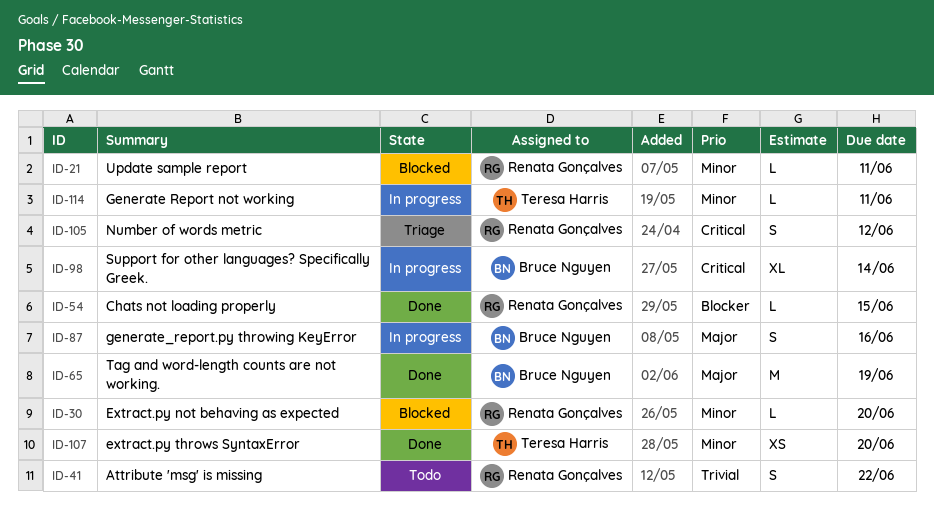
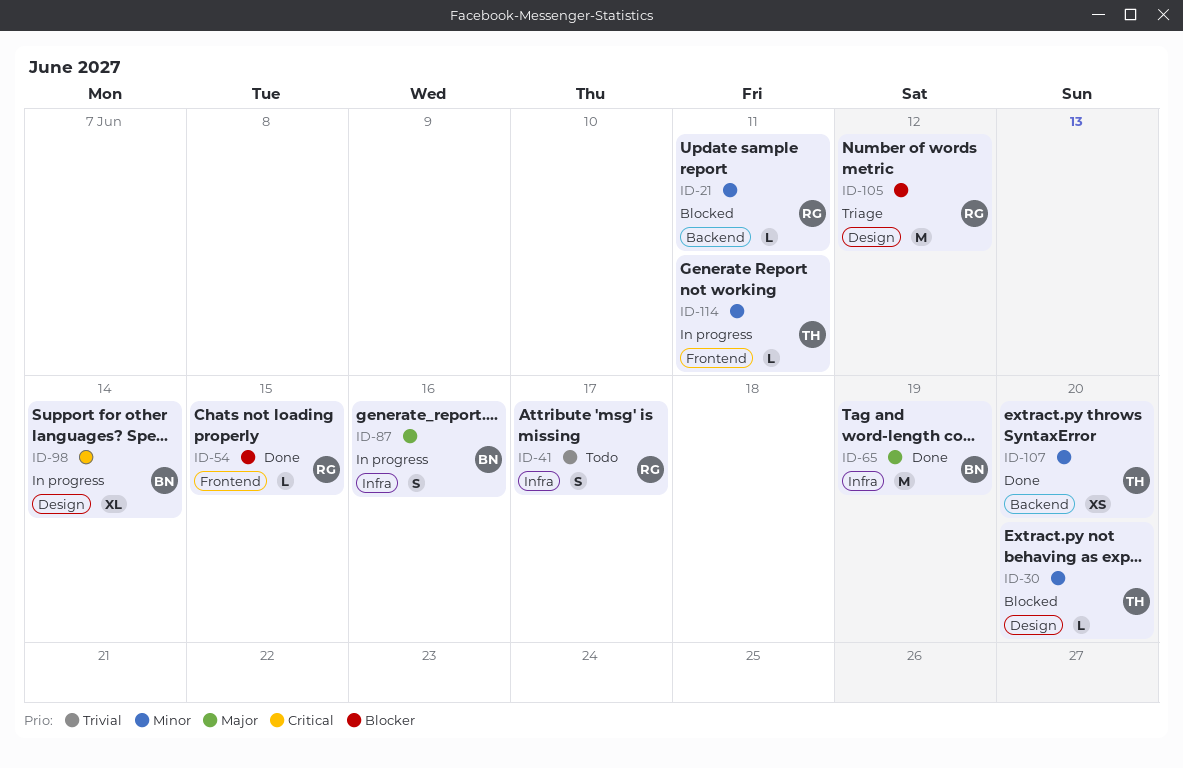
ID-30, owner: Renata Gonçalves -> Teresa Harris
ID-41, due: Jun 22 -> Jun 17
ID-105, priority: Critical -> Blocker
ID-105, estimate: S -> M

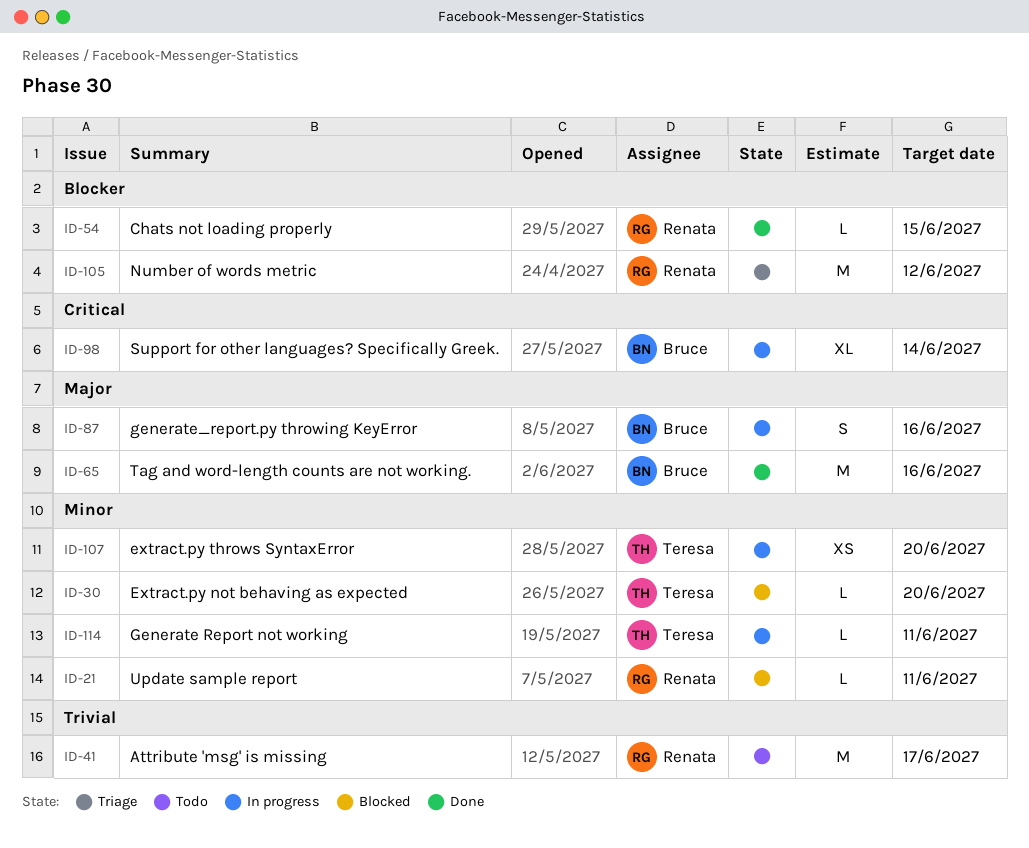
ID-41, estimate: S -> M
ID-65, due: Jun 19 -> Jun 16
ID-107, status: Done -> In progress

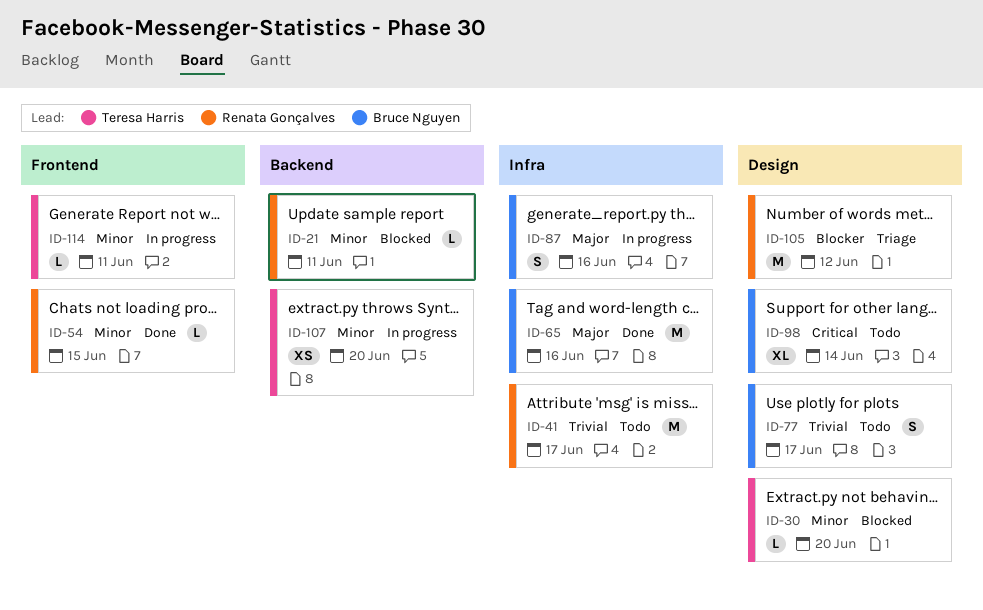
ID-54, priority: Blocker -> Minor
ID-77: none -> present
ID-98, status: In progress -> Todo

